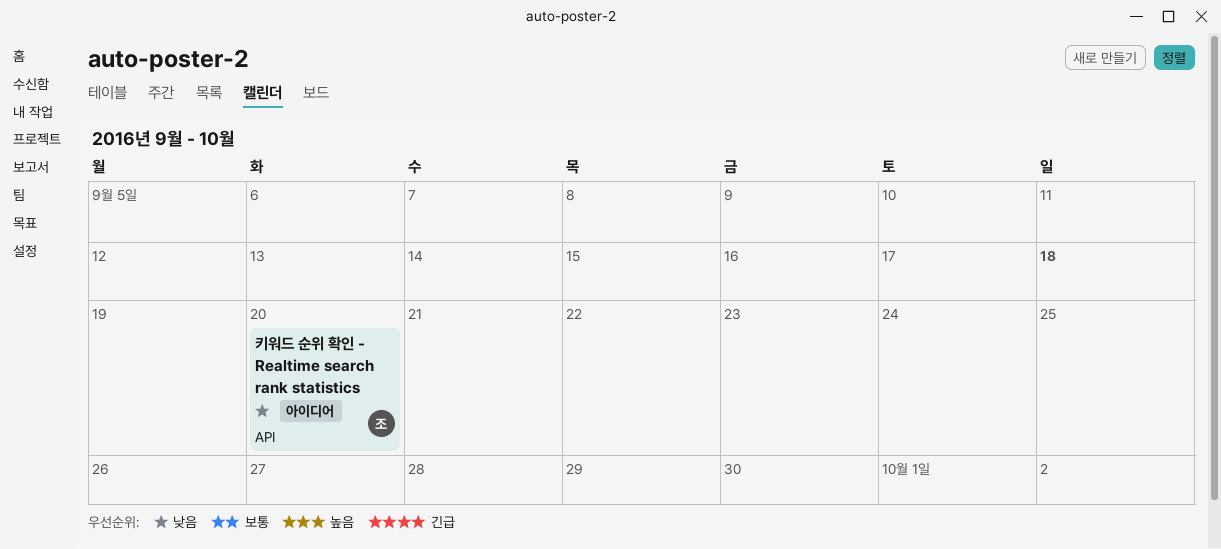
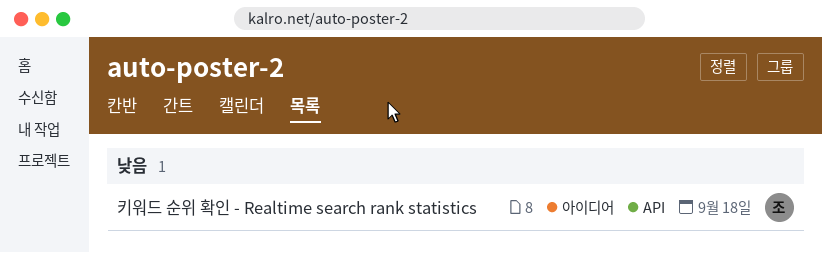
키워드 순위 확인 - Realtime search rank statistics, due: Sep 20 -> Sep 18

